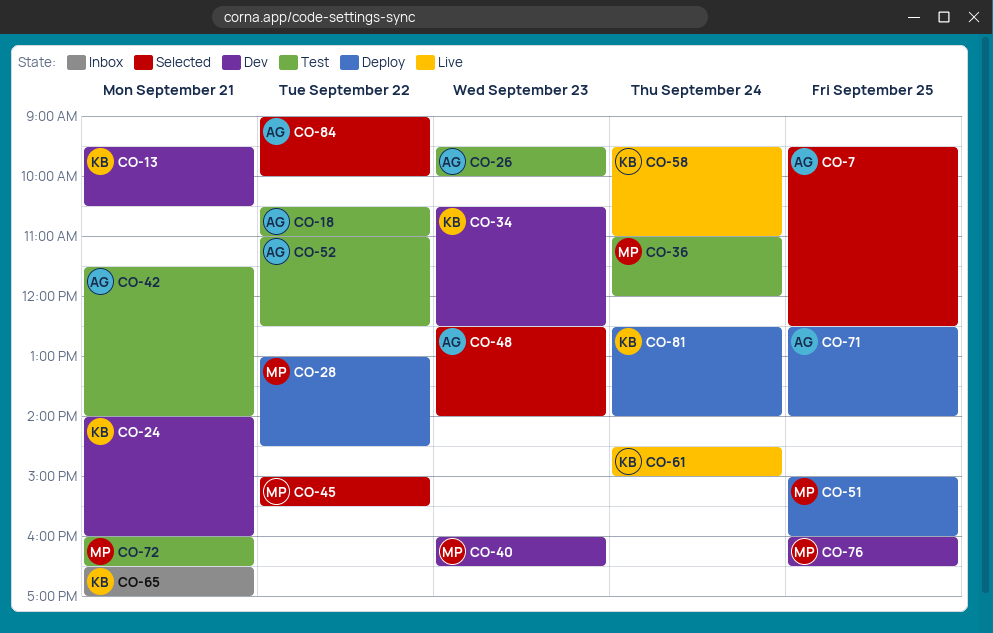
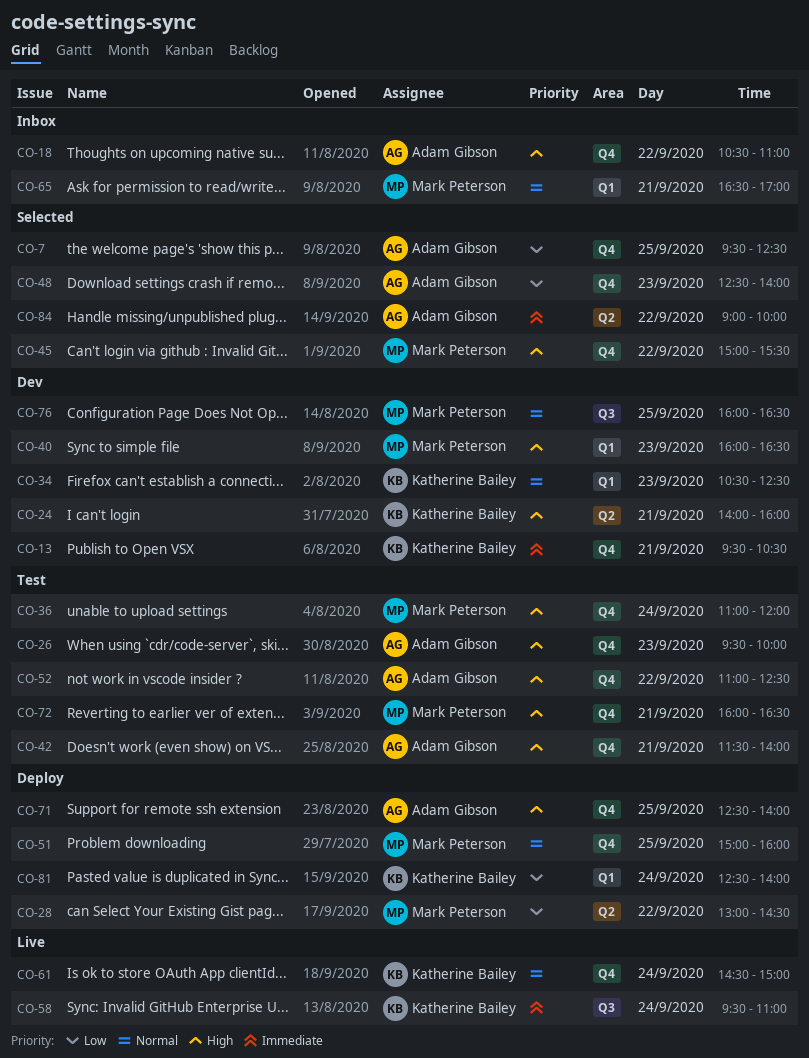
CO-18, status: Test -> Inbox
CO-65, owner: Katherine Bailey -> Mark Peterson

